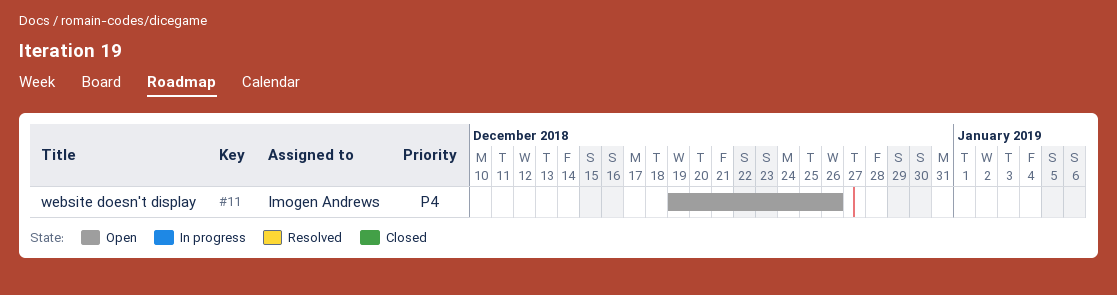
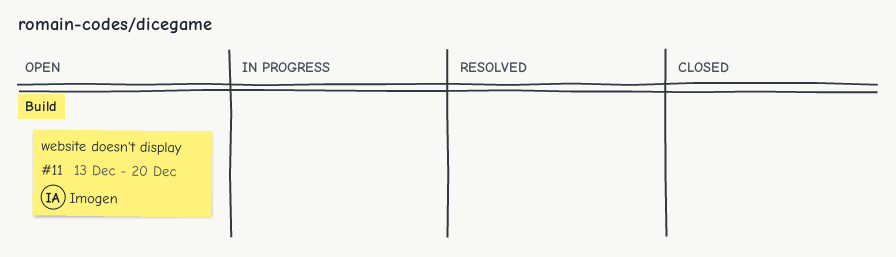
#11, start: Dec 19 -> Dec 13
#11, due: Dec 26 -> Dec 20

